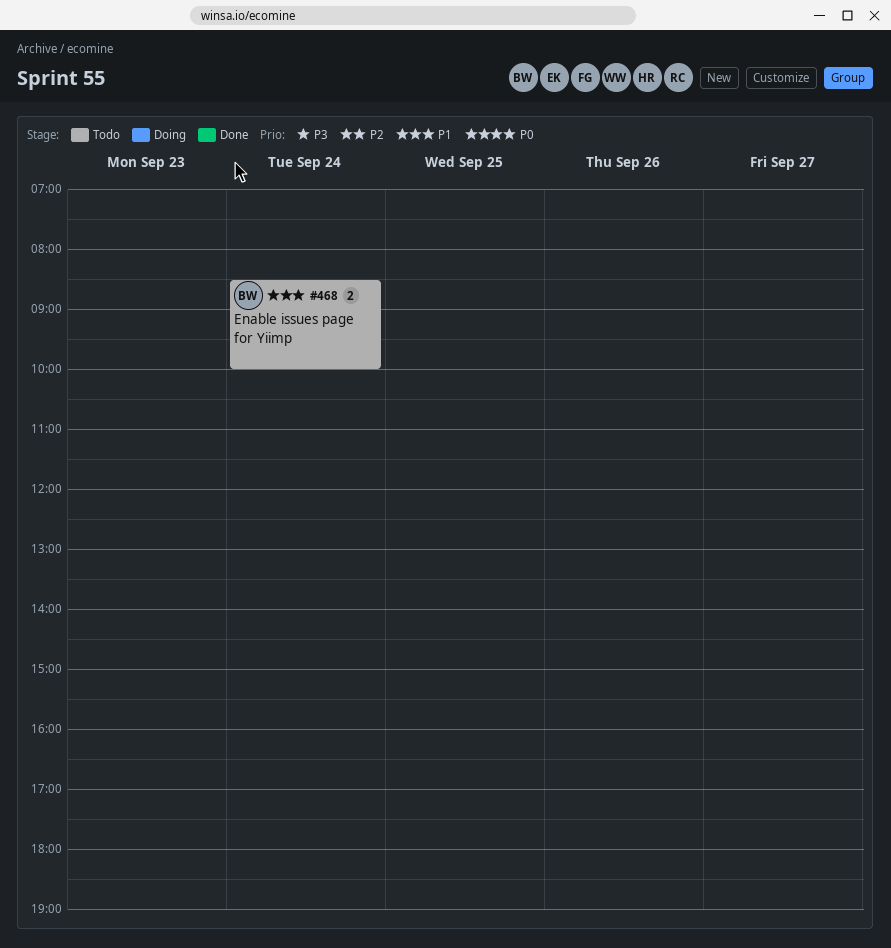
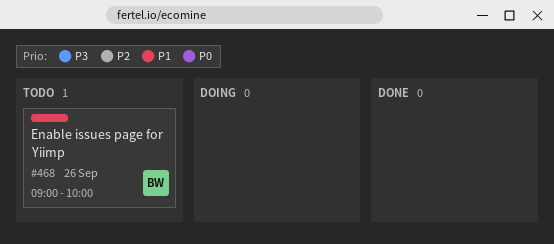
#468, day: Sep 24 -> Sep 26
#468, begins: 08:30 -> 09:00

